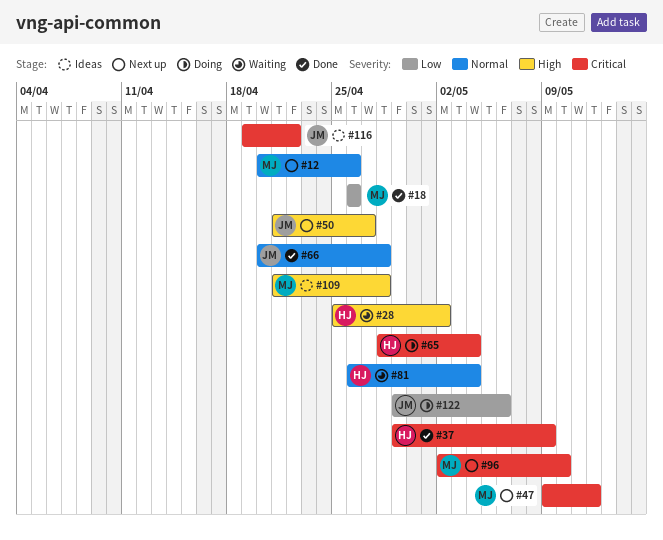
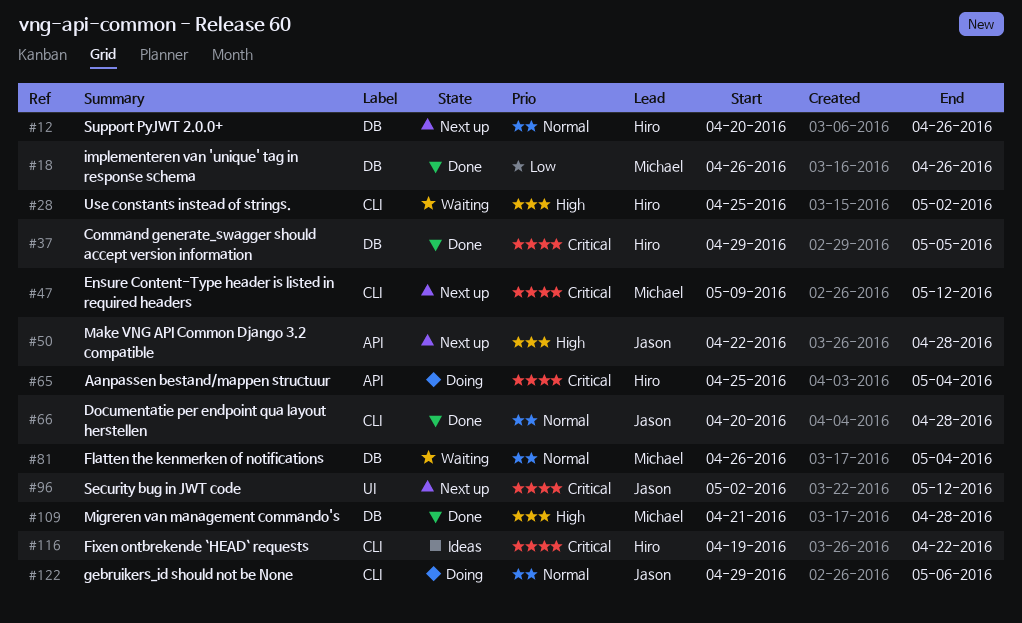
#12, owner: Michael -> Hiro
#37, due: May 9 -> May 5
#50, start: Apr 21 -> Apr 22
#50, due: Apr 27 -> Apr 28
#65, start: Apr 28 -> Apr 25
#81, owner: Hiro -> Michael
#96, owner: Michael -> Jason
#96, due: May 10 -> May 12
#109, status: Ideas -> Done
#116, owner: Jason -> Hiro
#122, priority: Low -> Normal

